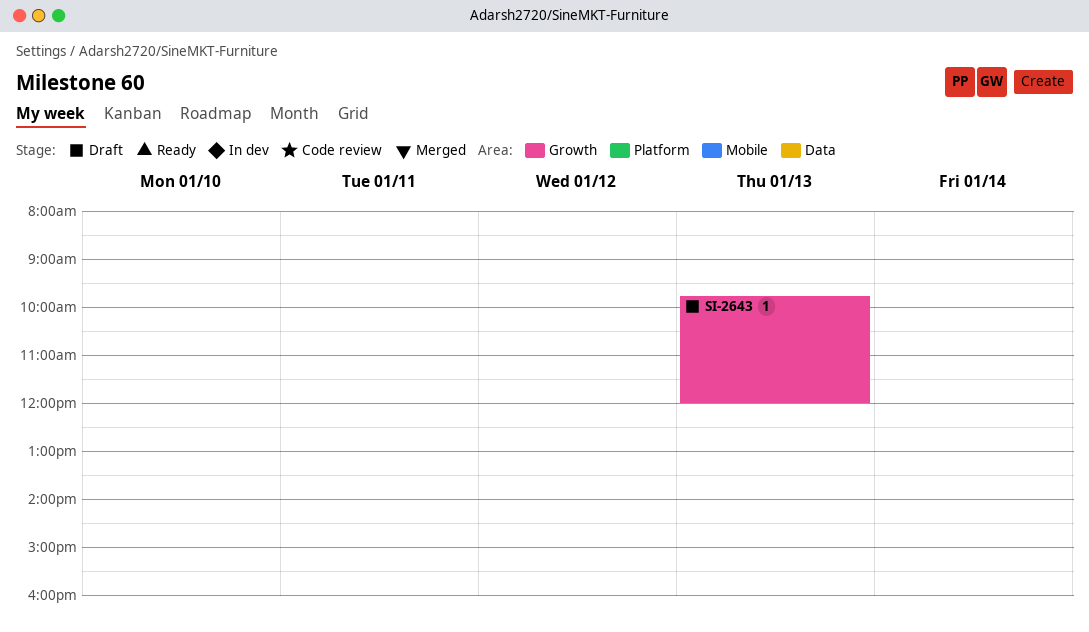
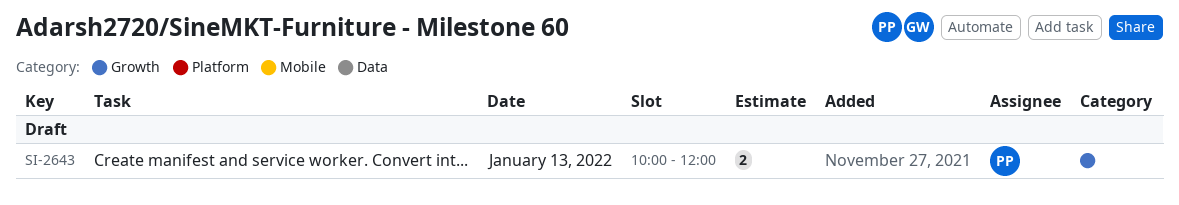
SI-2643, estimate: 1 -> 2
SI-2643, begins: 09:45 -> 10:00

